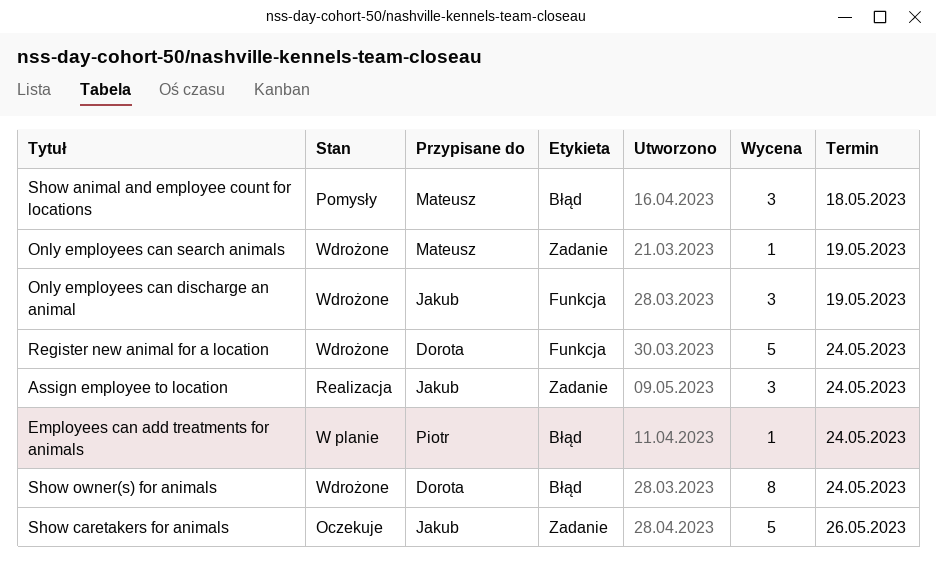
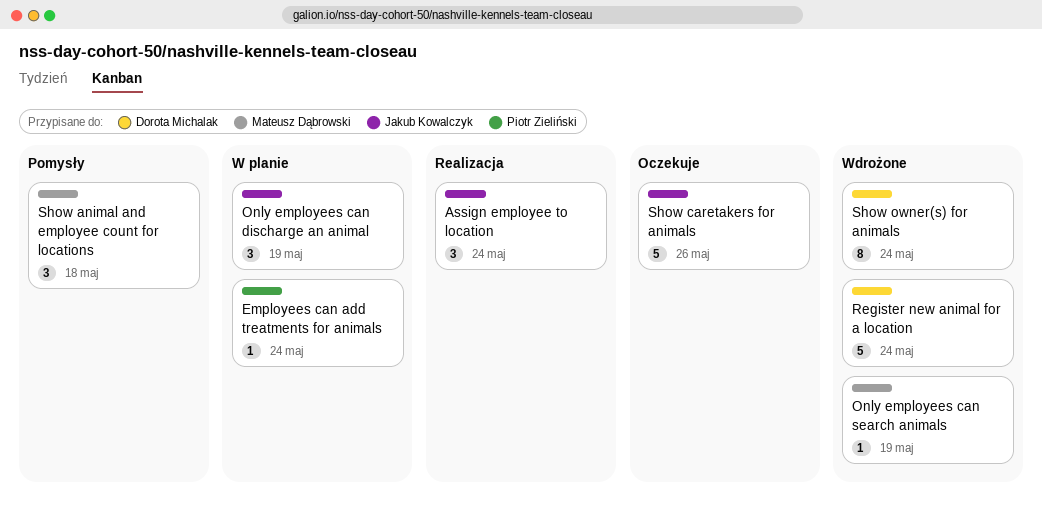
Only employees can discharge an animal, status: Wdrożone -> W planie

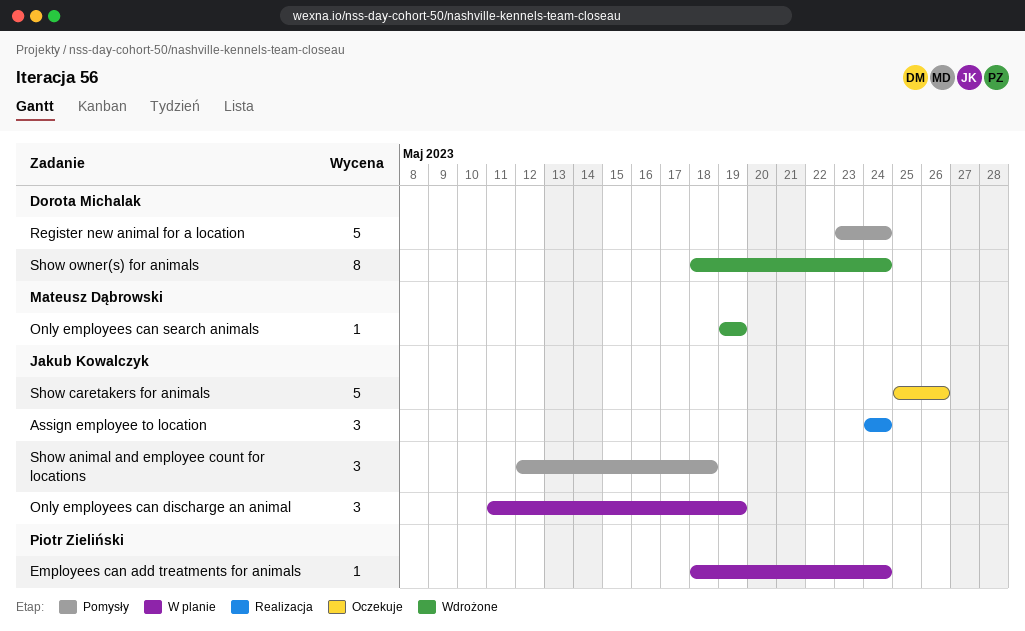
Register new animal for a location, status: Wdrożone -> Pomysły
Show animal and employee count for locations, owner: Mateusz Dąbrowski -> Jakub Kowalczyk

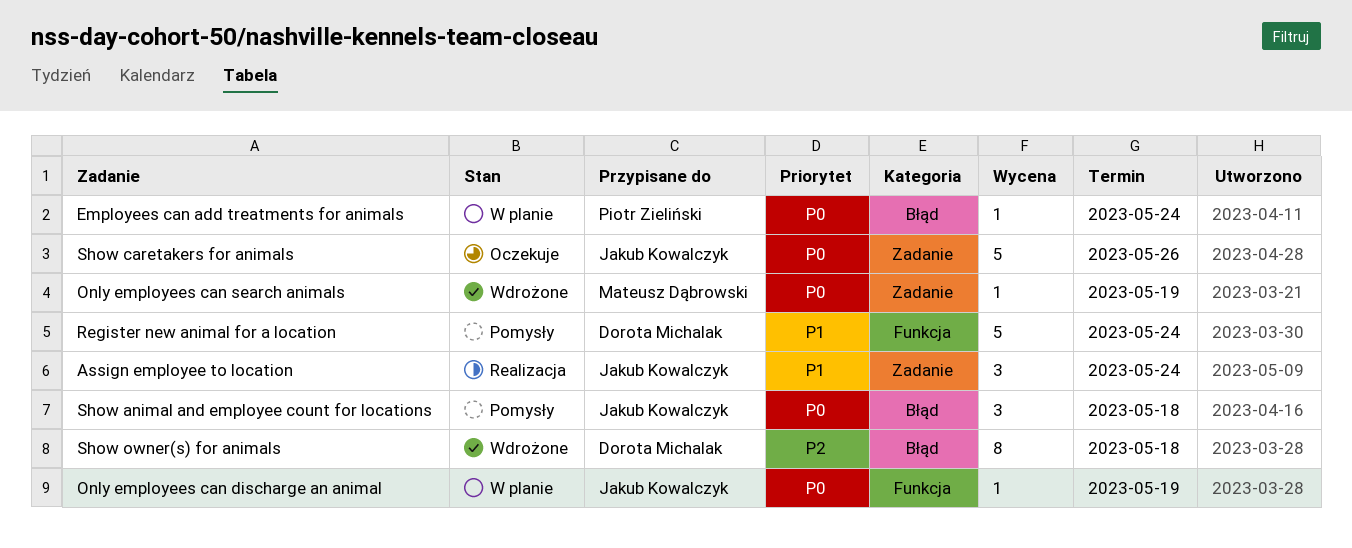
Only employees can discharge an animal, estimate: 3 -> 1
Show owner(s) for animals, due: May 24 -> May 18

